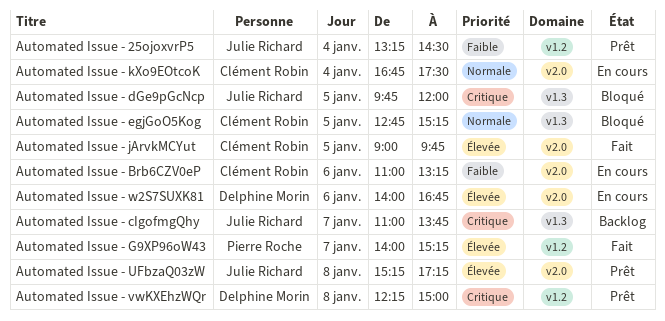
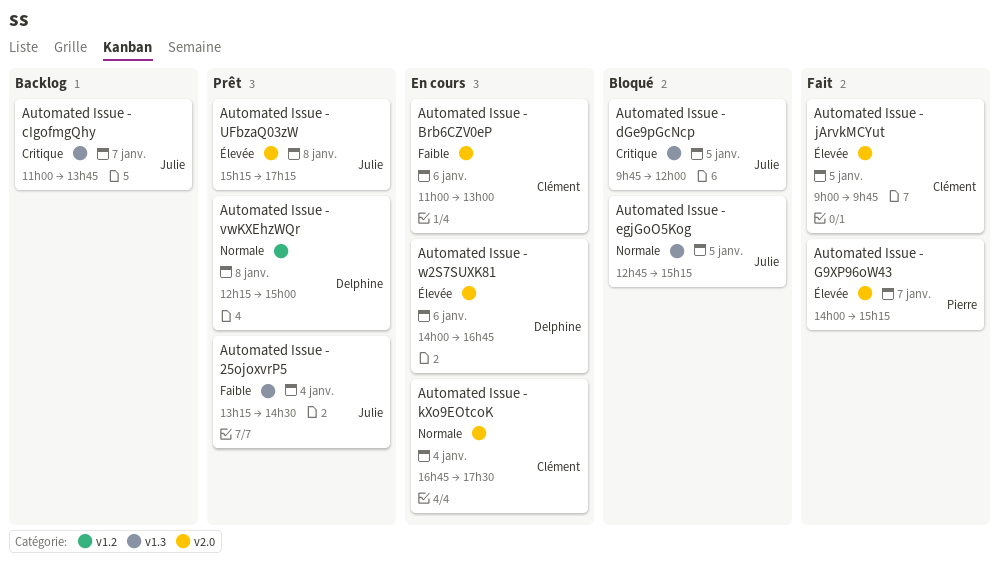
Automated Issue - 25ojoxvrP5, label: v1.2 -> v1.3
Automated Issue - Brb6CZV0eP, ends: 13:15 -> 13:00
Automated Issue - egjGoO5Kog, owner: Clément Robin -> Julie Richard
Automated Issue - G9XP96oW43, label: v1.2 -> v2.0
Automated Issue - vwKXEhzWQr, priority: Critique -> Normale

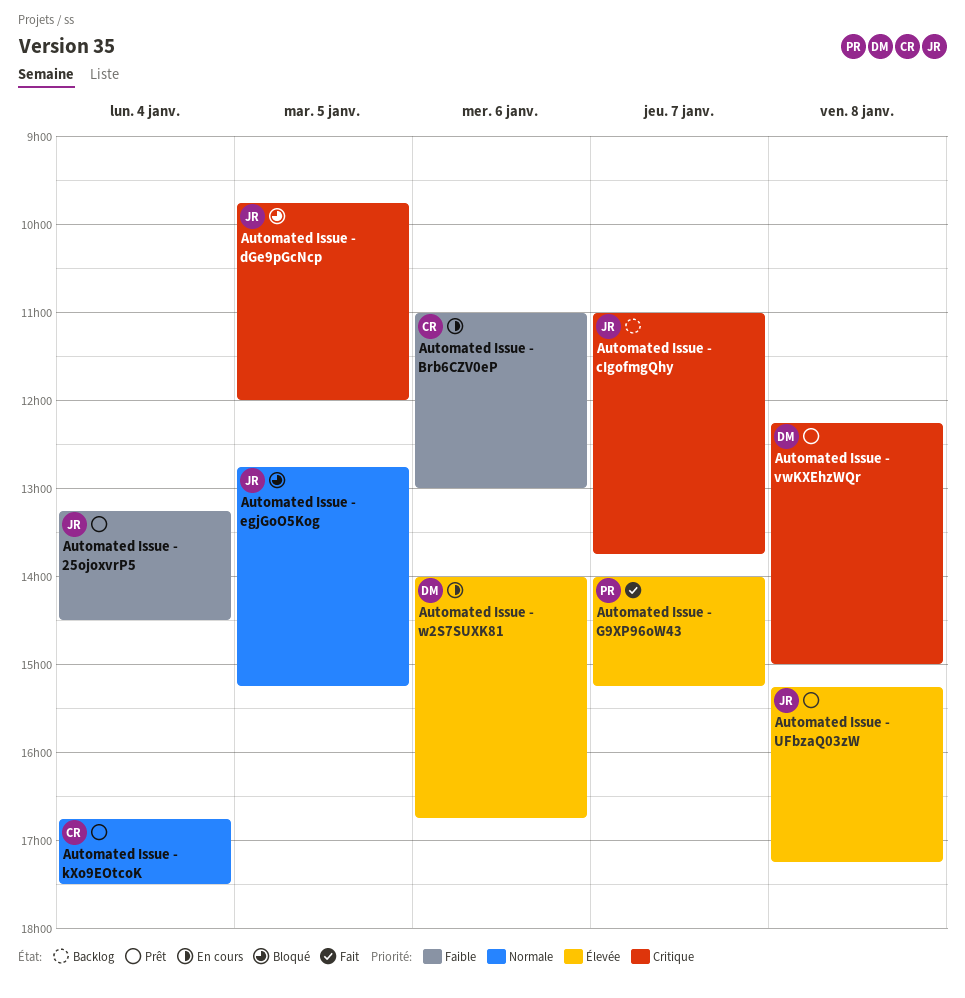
Automated Issue - jArvkMCYut: present -> none
Automated Issue - kXo9EOtcoK, status: En cours -> Prêt
Automated Issue - vwKXEhzWQr, priority: Normale -> Critique

